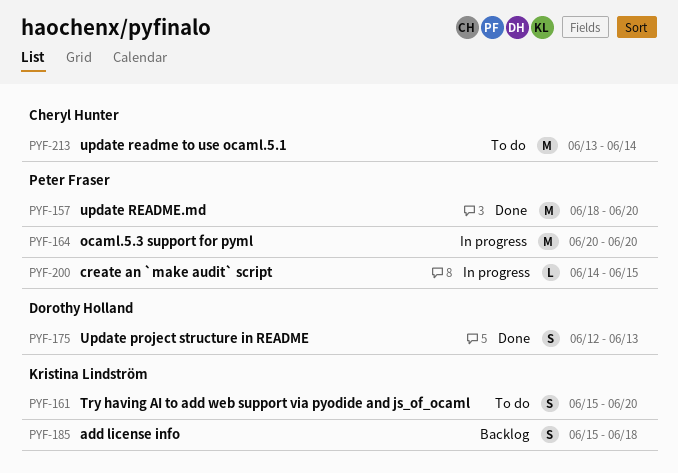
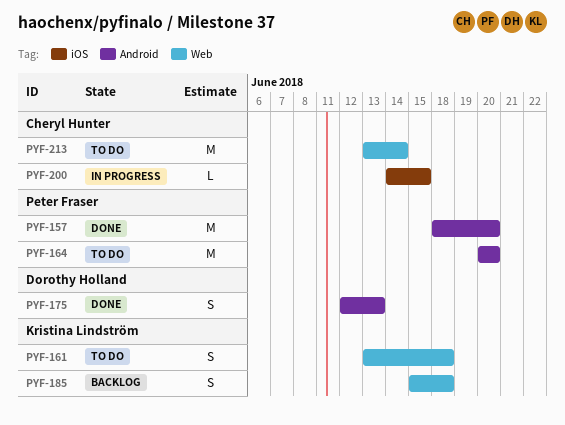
PYF-161, start: Jun 15 -> Jun 13
PYF-161, due: Jun 20 -> Jun 18
PYF-164, status: In progress -> To do
PYF-200, owner: Peter Fraser -> Cheryl Hunter

